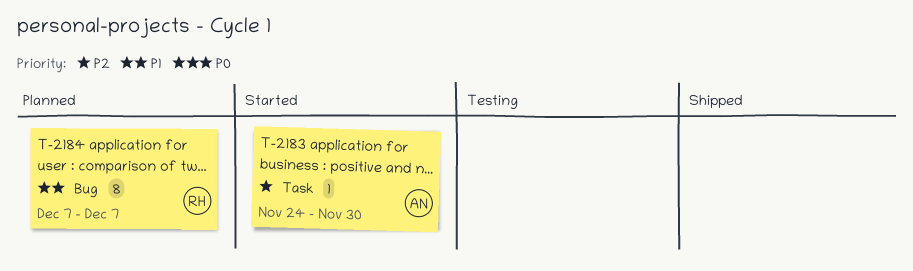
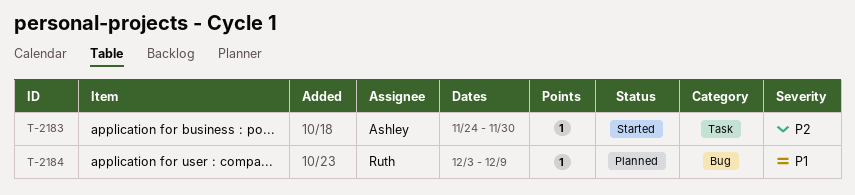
T-2184, estimate: 8 -> 1
T-2184, start: Dec 7 -> Dec 3
T-2184, due: Dec 7 -> Dec 9

